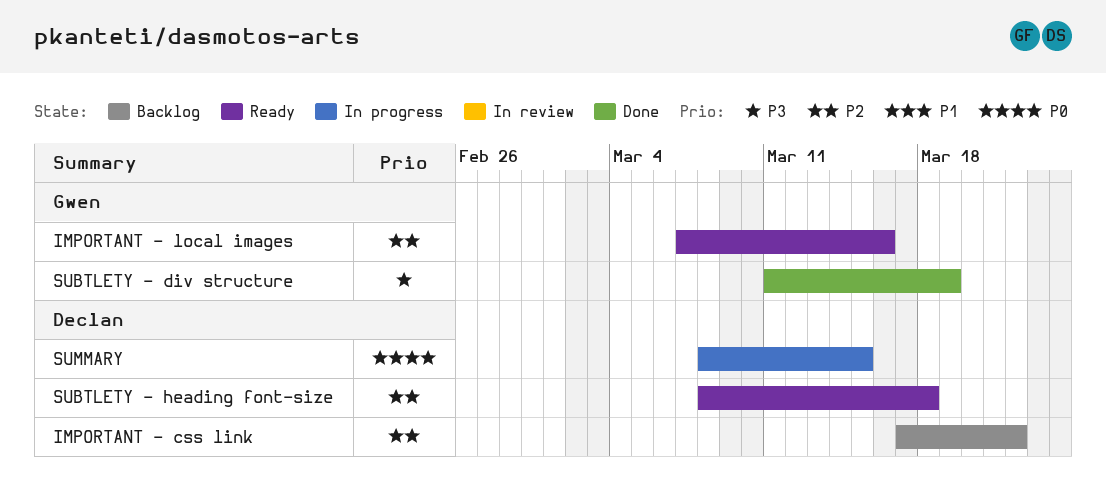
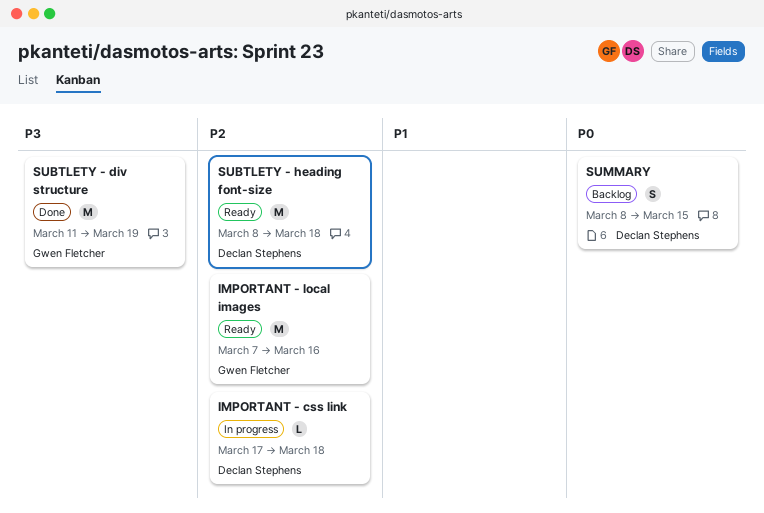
IMPORTANT - css link, status: Backlog -> In progress
IMPORTANT - css link, due: Mar 22 -> Mar 18
SUMMARY, status: In progress -> Backlog

